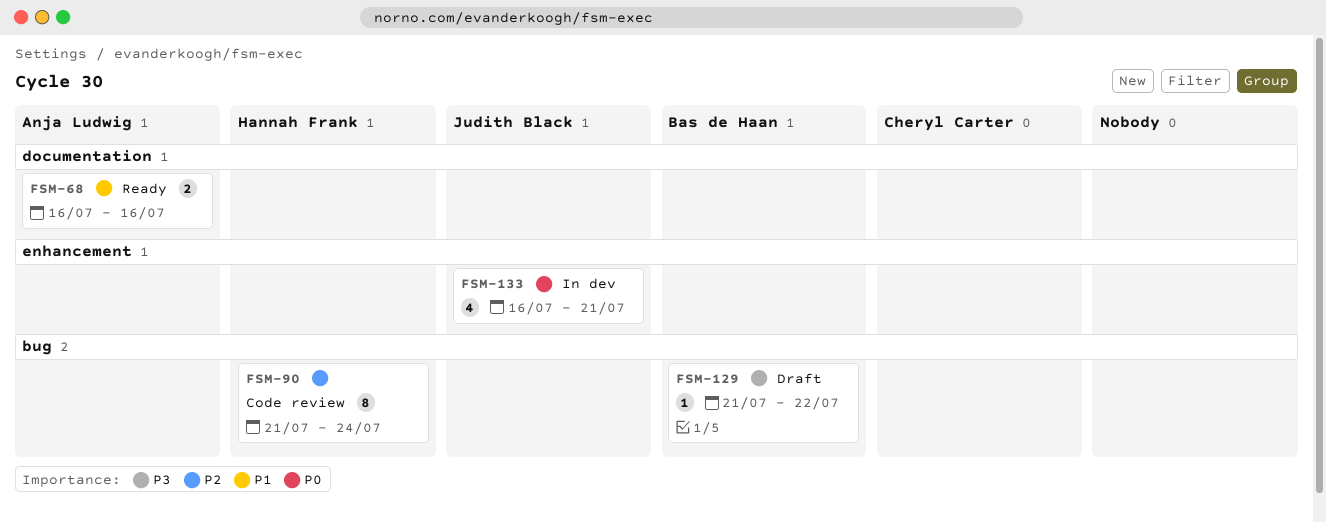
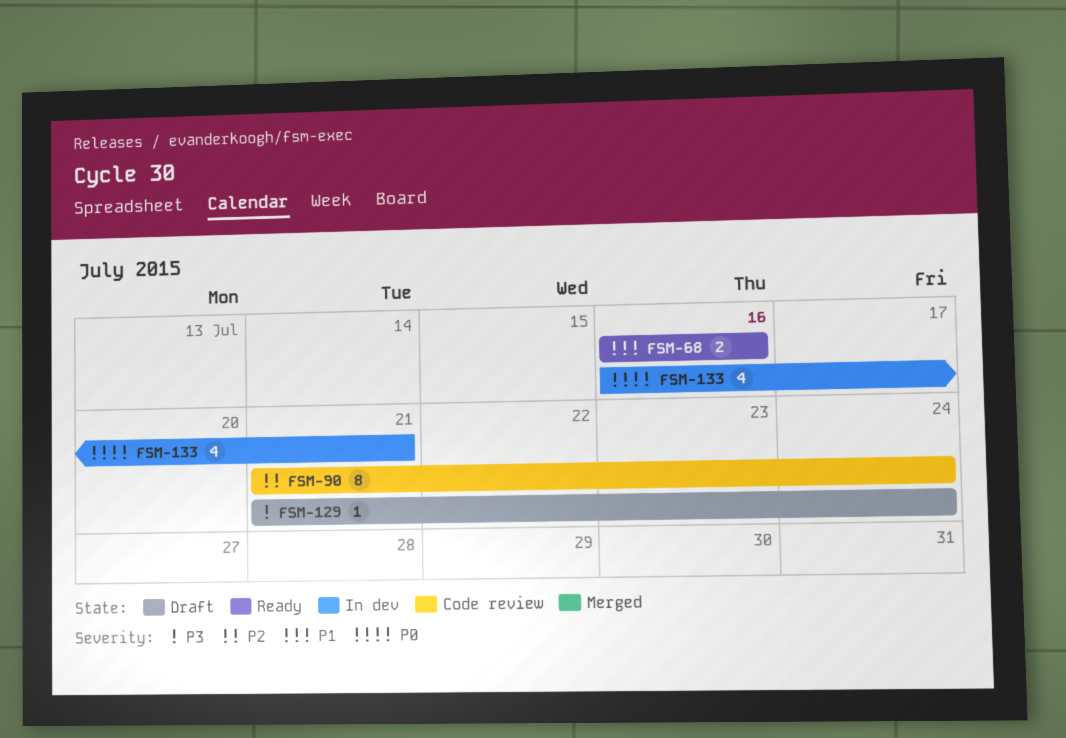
FSM-129, due: Jul 22 -> Jul 24

